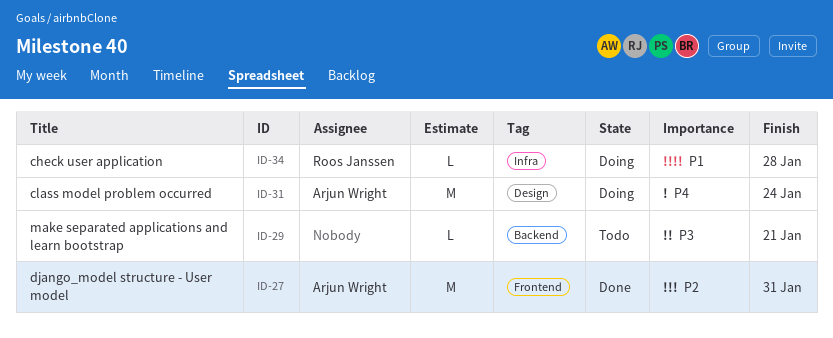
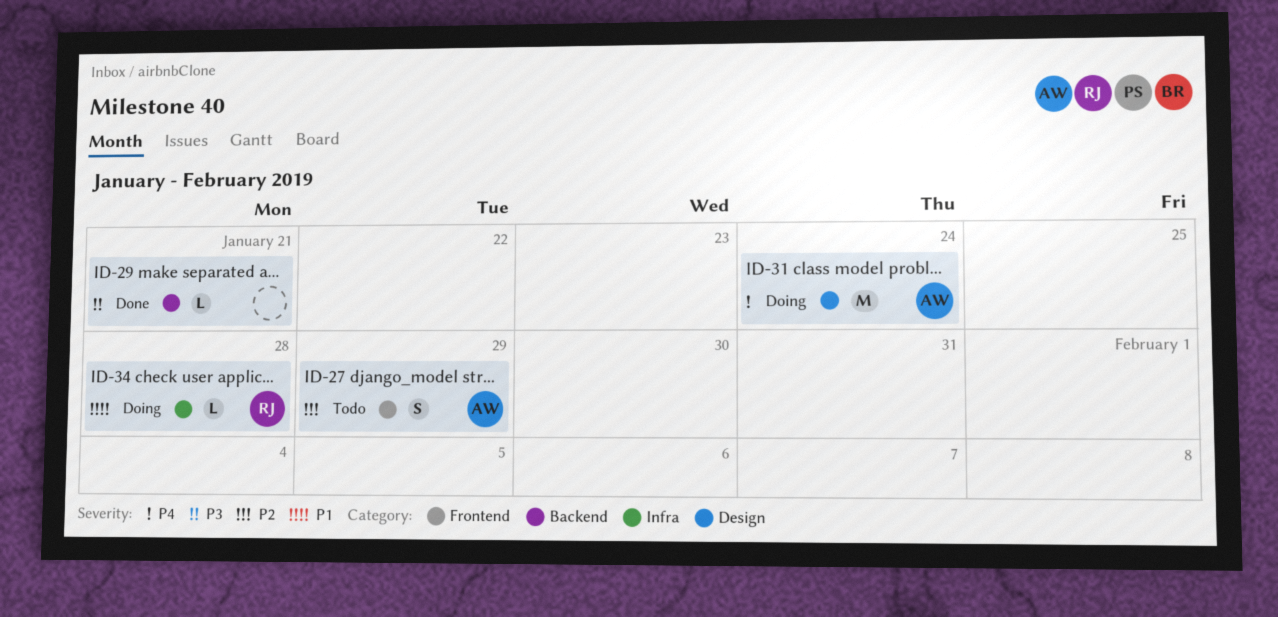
ID-27, status: Done -> Todo
ID-27, estimate: M -> S
ID-27, due: Jan 31 -> Jan 29
ID-29, status: Todo -> Done

